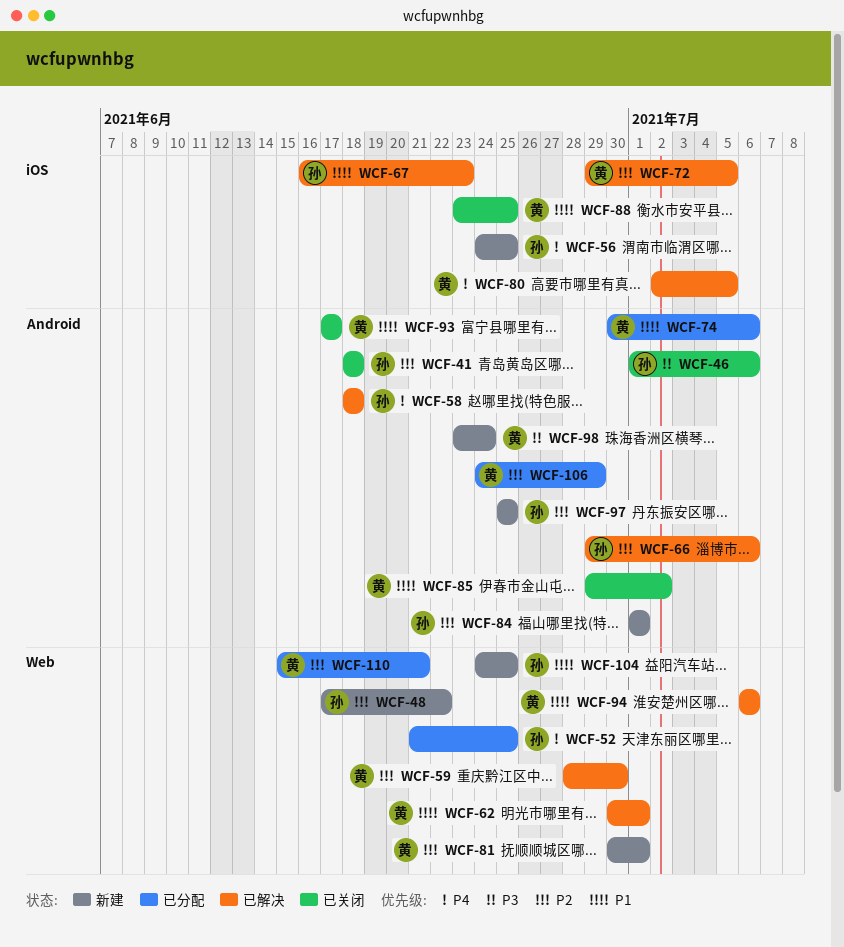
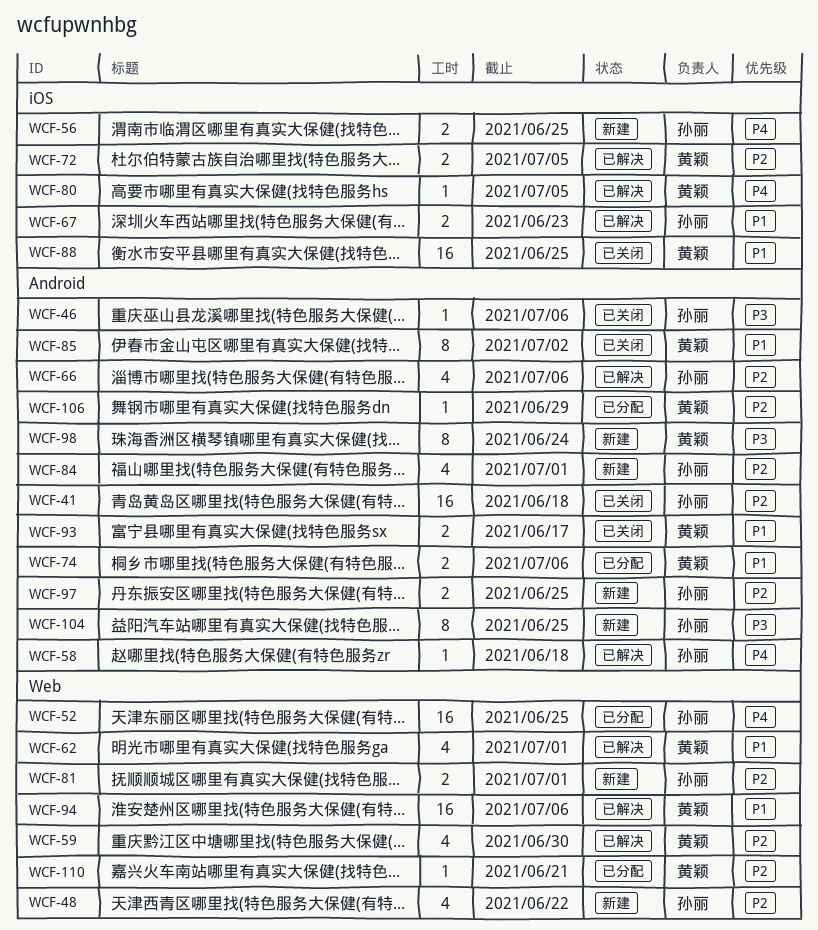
WCF-81, owner: 黄颖 -> 孙丽
WCF-104, priority: P1 -> P3
WCF-104, label: Web -> Android

